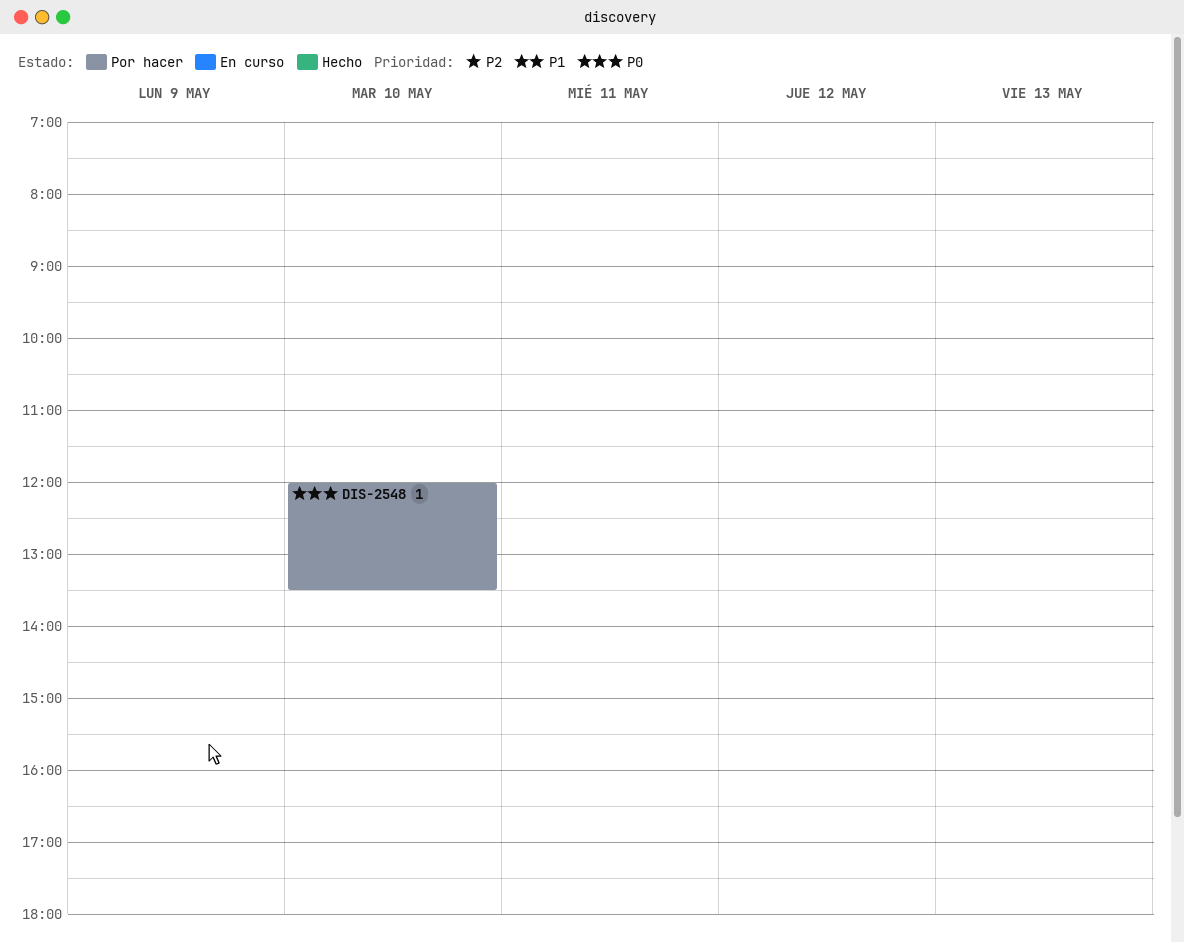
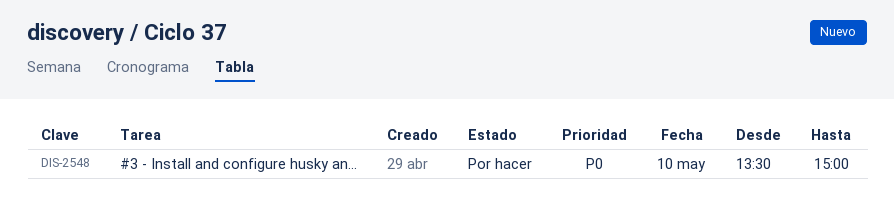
DIS-2548, begins: 12:00 -> 13:30
DIS-2548, ends: 13:30 -> 15:00

